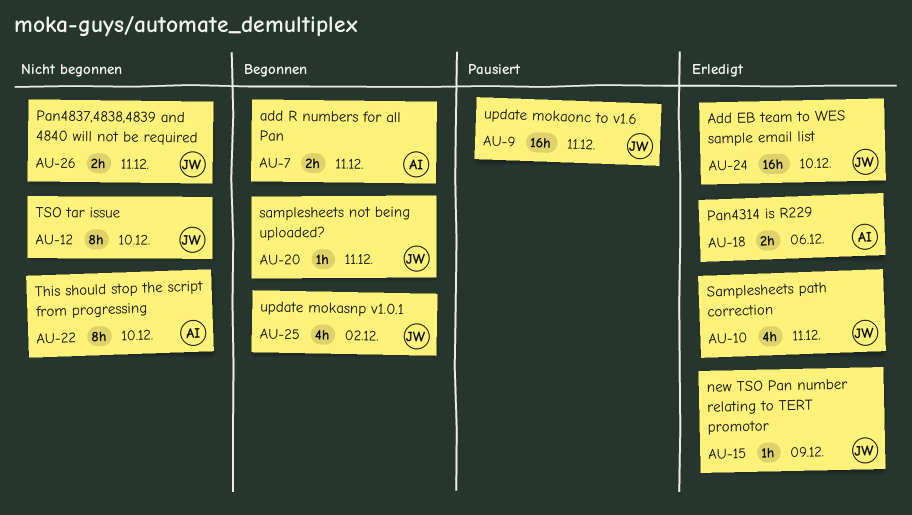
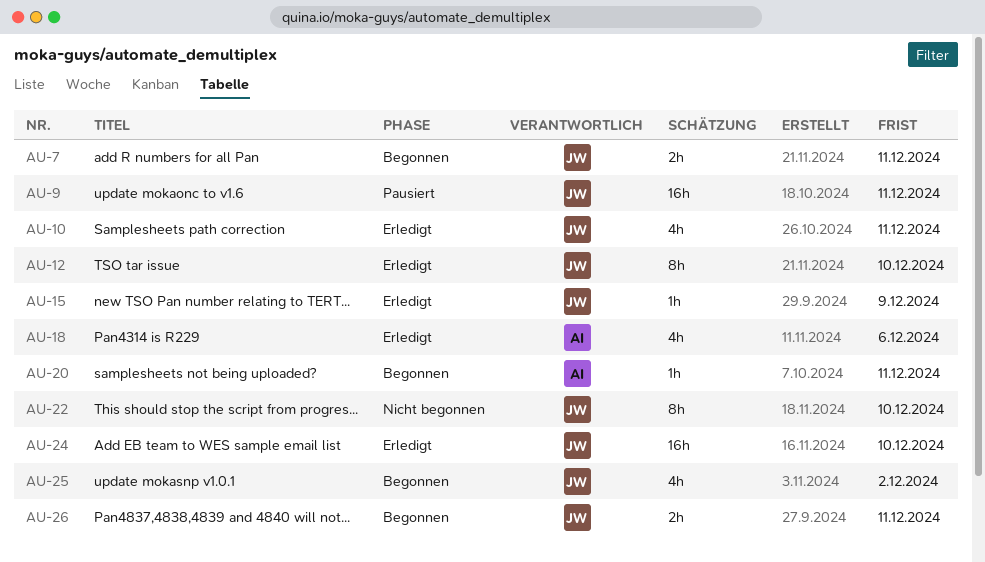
AU-7, owner: AI -> JW
AU-12, status: Nicht begonnen -> Erledigt
AU-18, estimate: 2h -> 4h
AU-20, owner: JW -> AI
AU-22, owner: AI -> JW
AU-26, status: Nicht begonnen -> Begonnen

